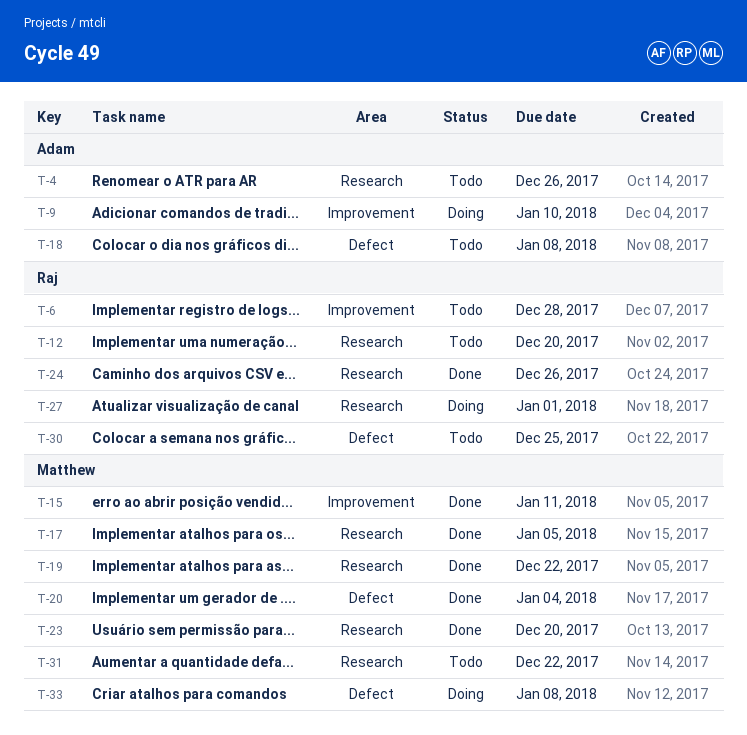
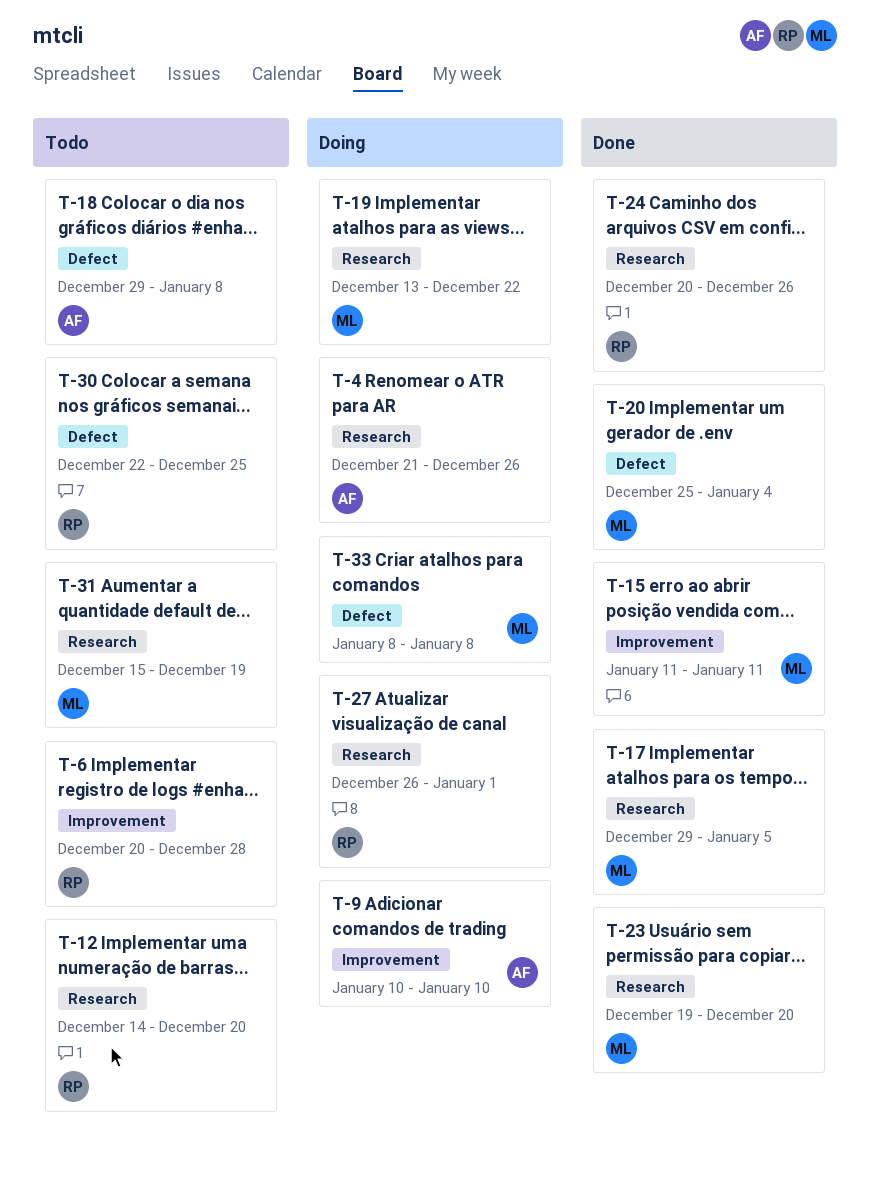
T-4, status: Todo -> Doing
T-19, status: Done -> Doing
T-31, due: Dec 22 -> Dec 19

